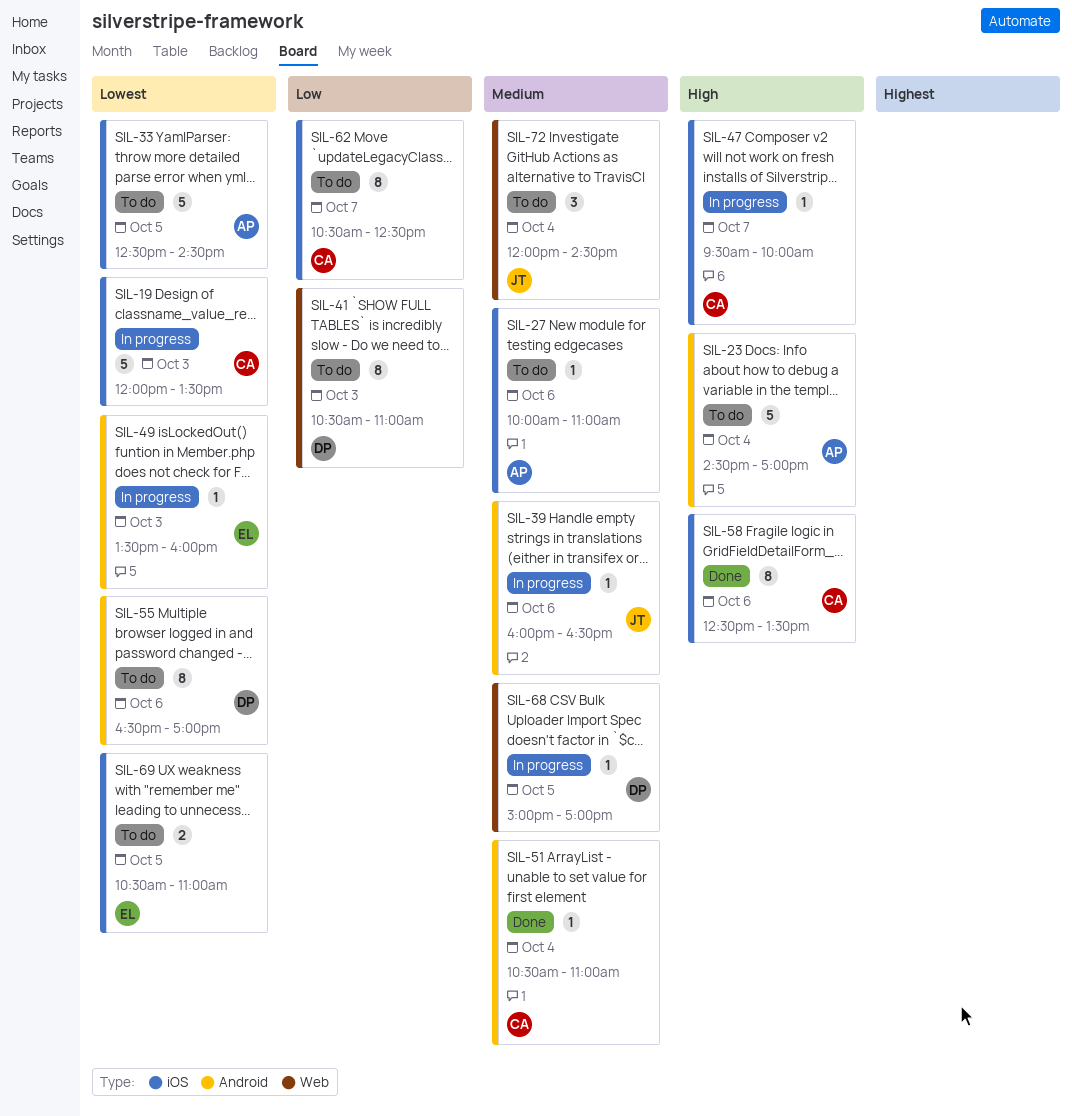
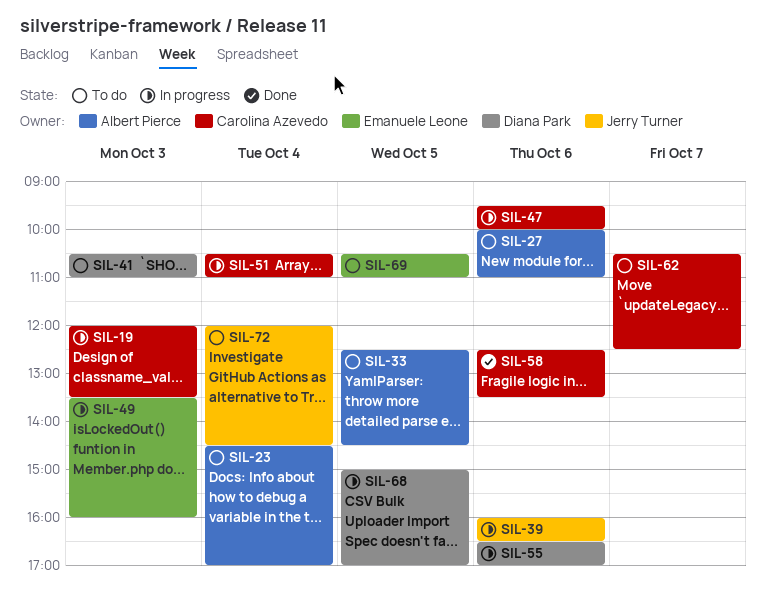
SIL-47, day: Oct 7 -> Oct 6
SIL-51, status: Done -> In progress
SIL-55, status: To do -> In progress

